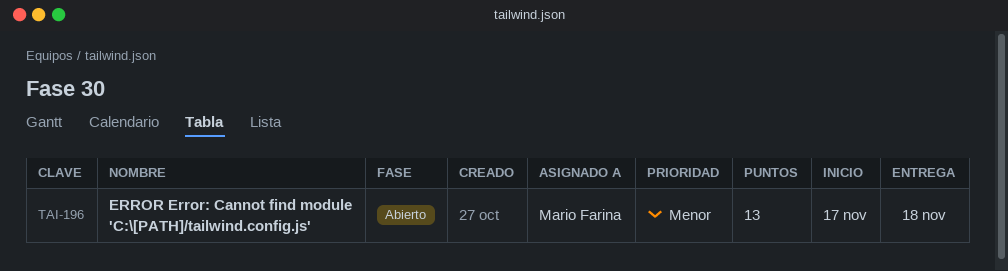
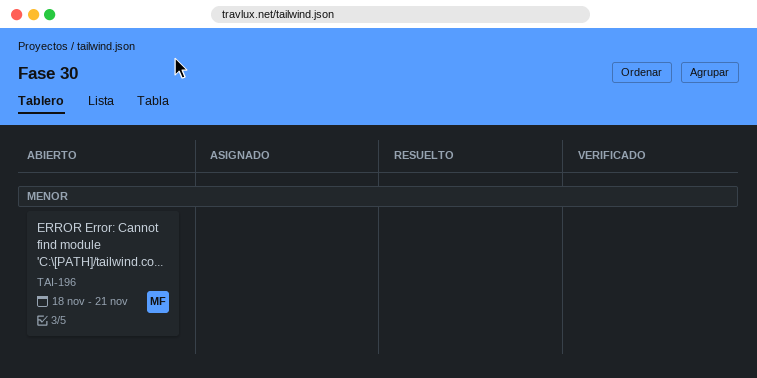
TAI-196, start: Nov 17 -> Nov 18
TAI-196, due: Nov 18 -> Nov 21

